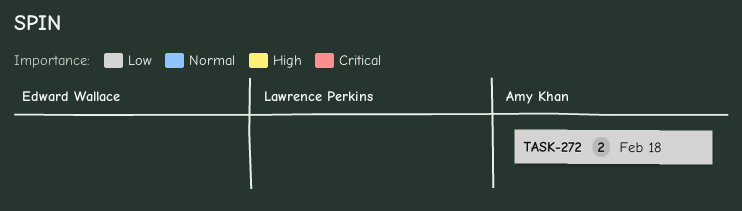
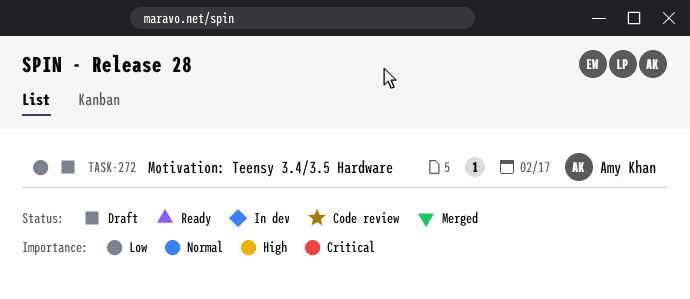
TASK-272, estimate: 2 -> 1
TASK-272, due: Feb 18 -> Feb 17

